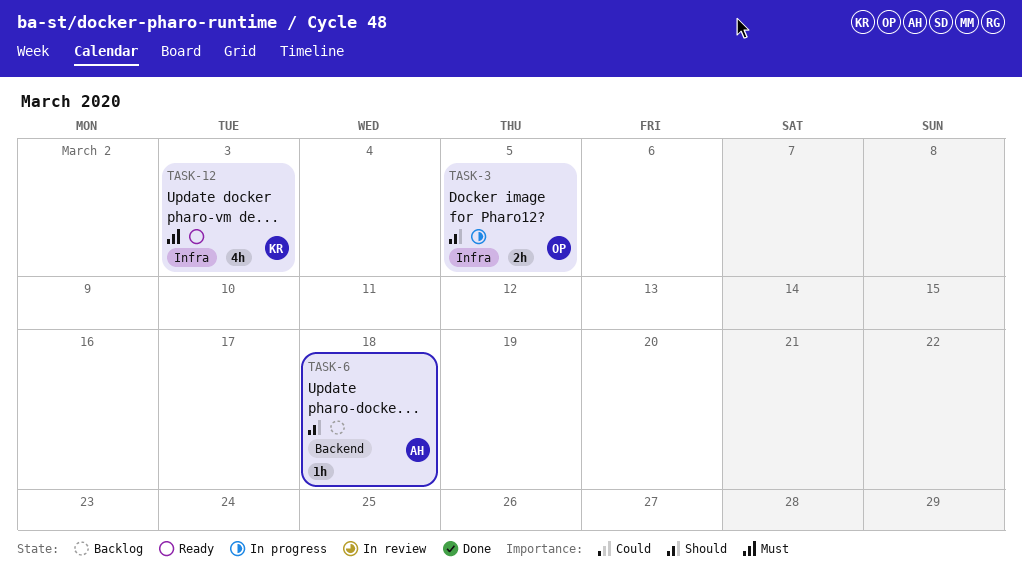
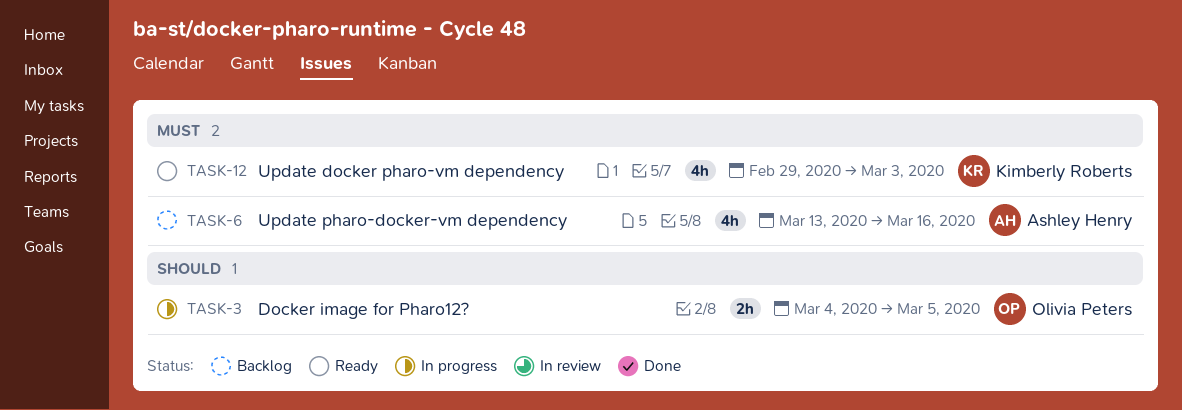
TASK-6, priority: Should -> Must
TASK-6, estimate: 1h -> 4h
TASK-6, due: Mar 18 -> Mar 16

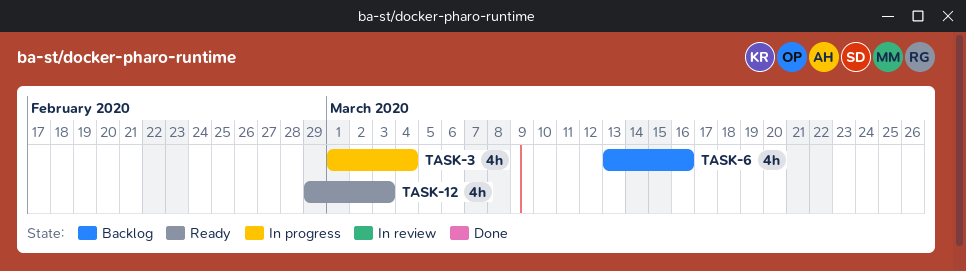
TASK-3, estimate: 2h -> 4h
TASK-3, start: Mar 4 -> Mar 1
TASK-3, due: Mar 5 -> Mar 4

